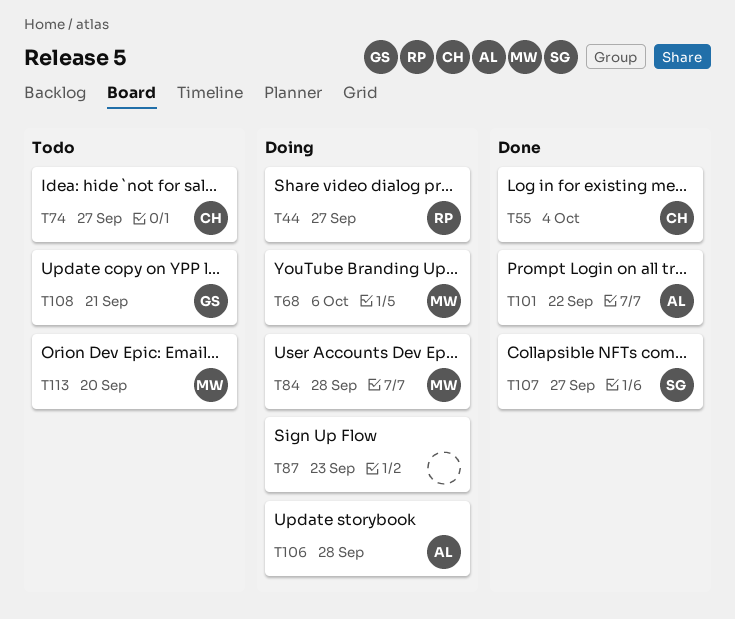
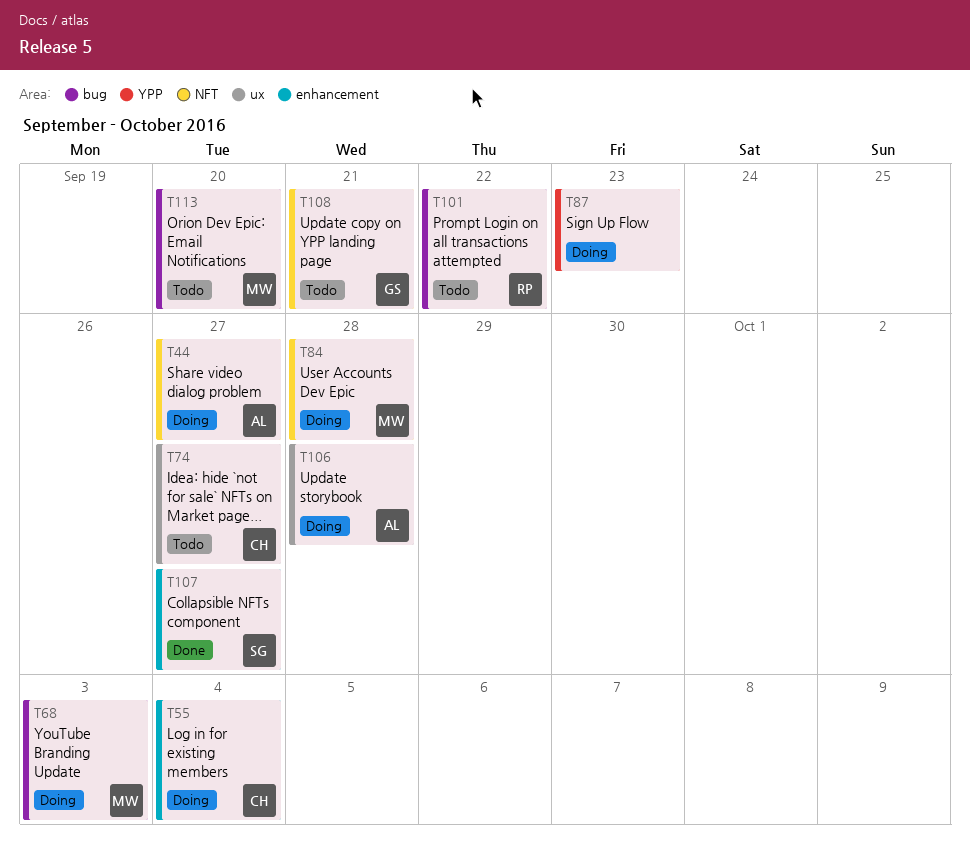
T44, owner: RP -> AL
T55, status: Done -> Doing
T68, due: Oct 6 -> Oct 3
T101, status: Done -> Todo
T101, owner: AL -> RP

